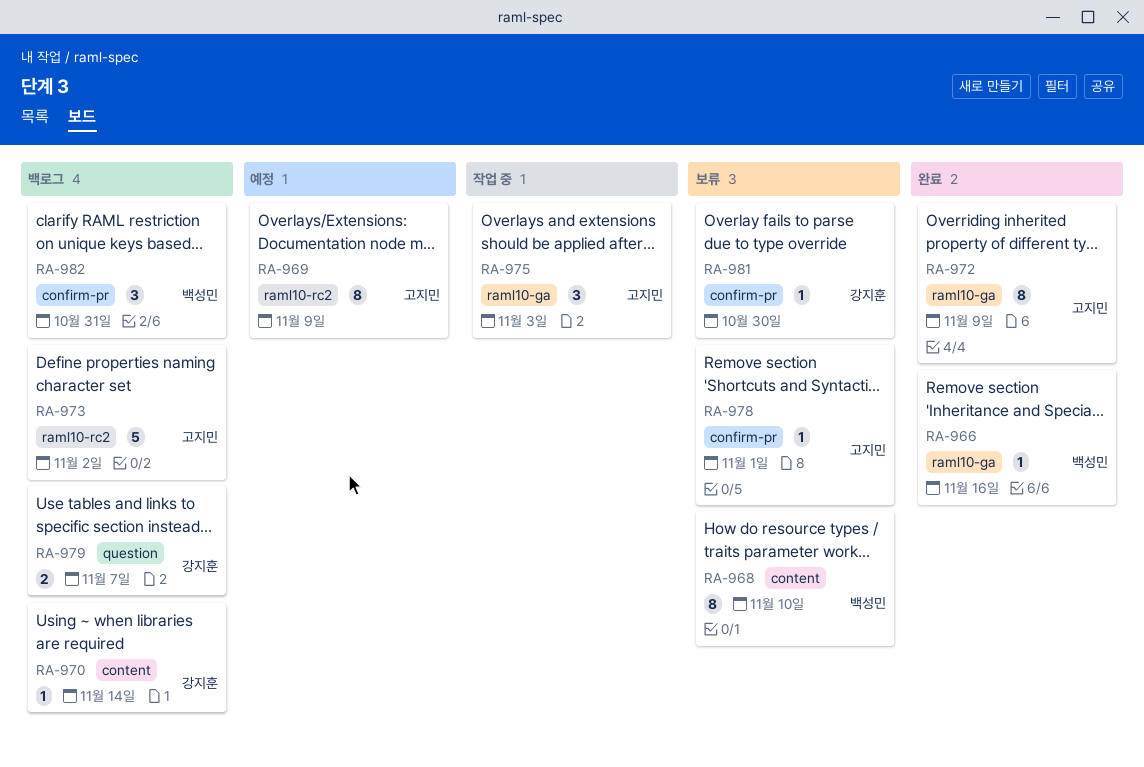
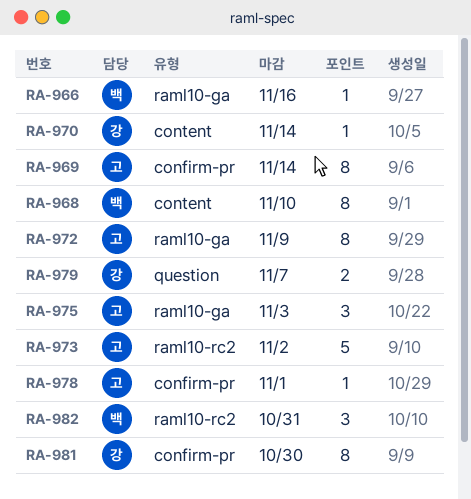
RA-969, label: raml10-rc2 -> confirm-pr
RA-969, due: Nov 9 -> Nov 14
RA-981, estimate: 1 -> 8
RA-982, label: confirm-pr -> raml10-rc2

